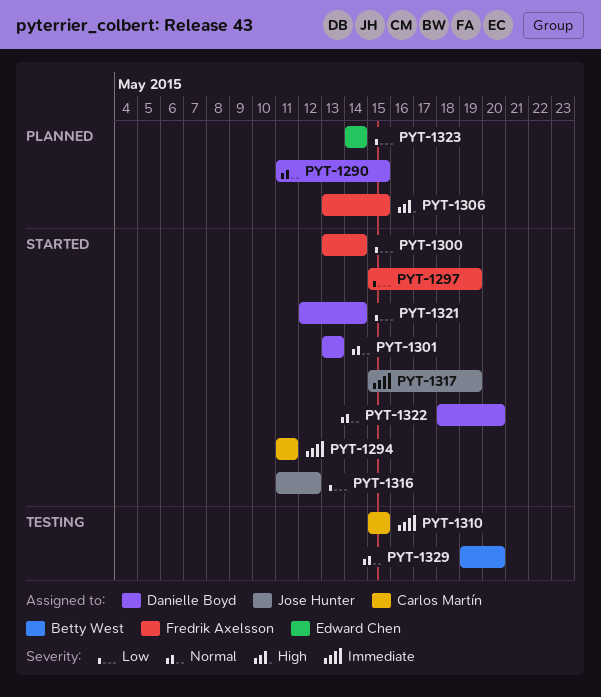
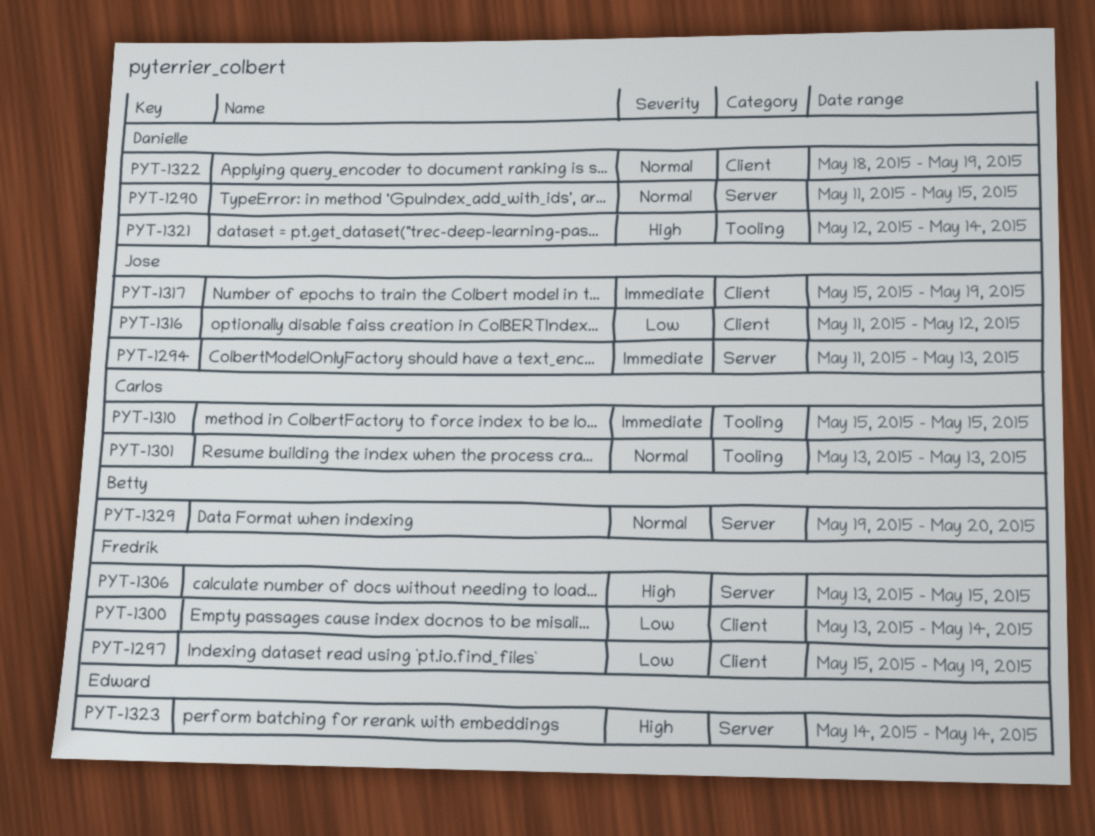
PYT-1294, owner: Carlos Martín -> Jose Hunter
PYT-1294, due: May 11 -> May 13
PYT-1301, owner: Danielle Boyd -> Carlos Martín
PYT-1321, priority: Low -> High
PYT-1322, due: May 20 -> May 19
PYT-1323, priority: Low -> High

